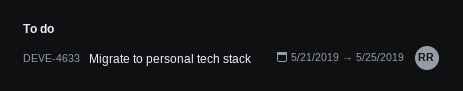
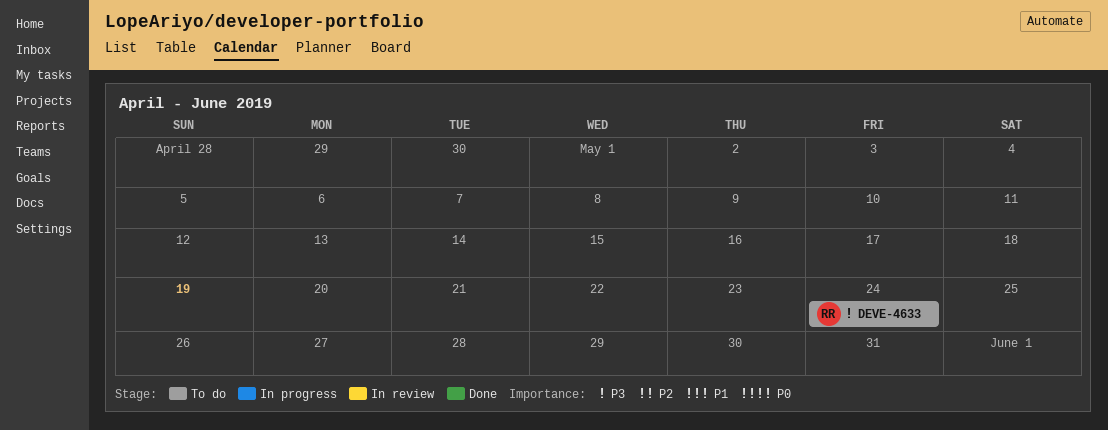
DEVE-4633, start: May 21 -> May 24
DEVE-4633, due: May 25 -> May 24

